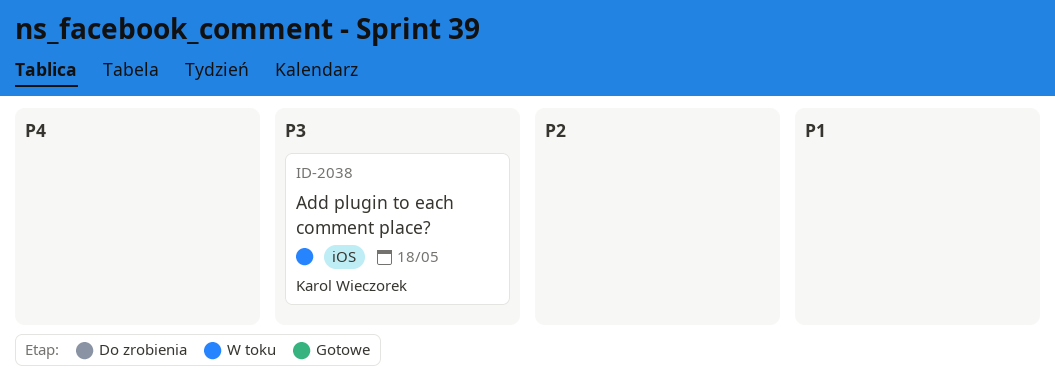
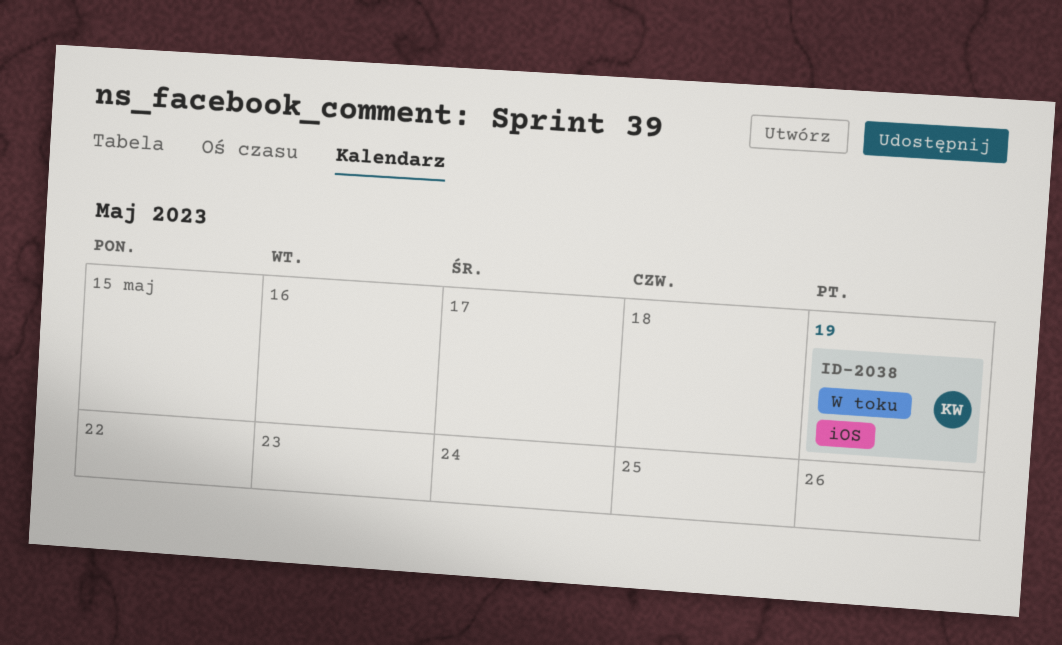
ID-2038, due: May 18 -> May 19

